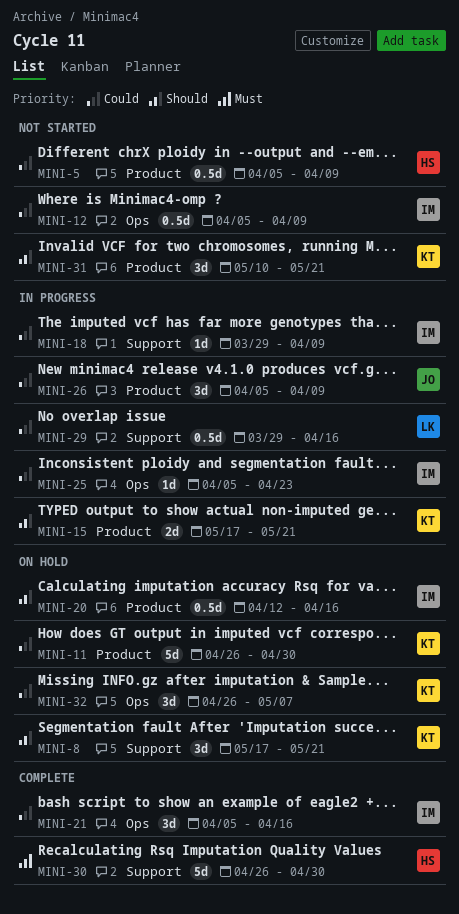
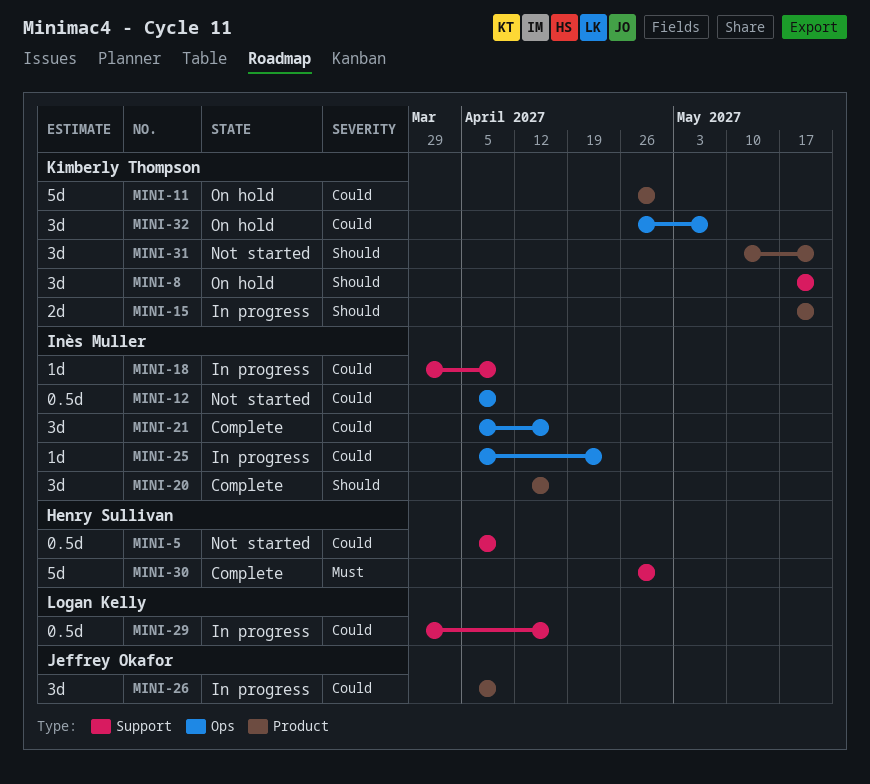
MINI-5, label: Product -> Support
MINI-20, status: On hold -> Complete
MINI-20, estimate: 0.5d -> 3d

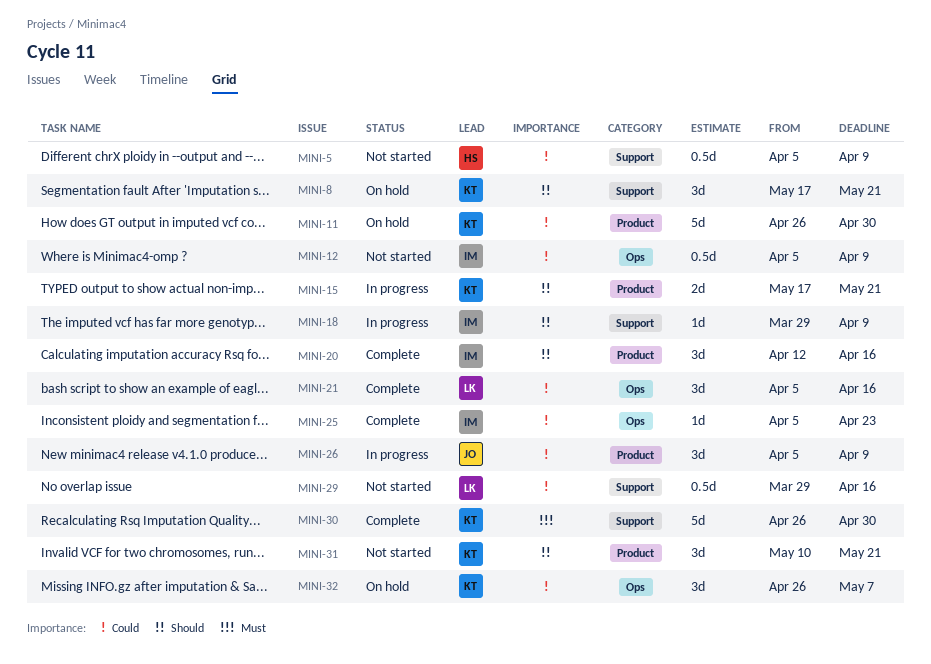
MINI-18, priority: Could -> Should
MINI-21, owner: Inès Muller -> Logan Kelly
MINI-25, status: In progress -> Complete
MINI-29, status: In progress -> Not started
MINI-30, owner: Henry Sullivan -> Kimberly Thompson

